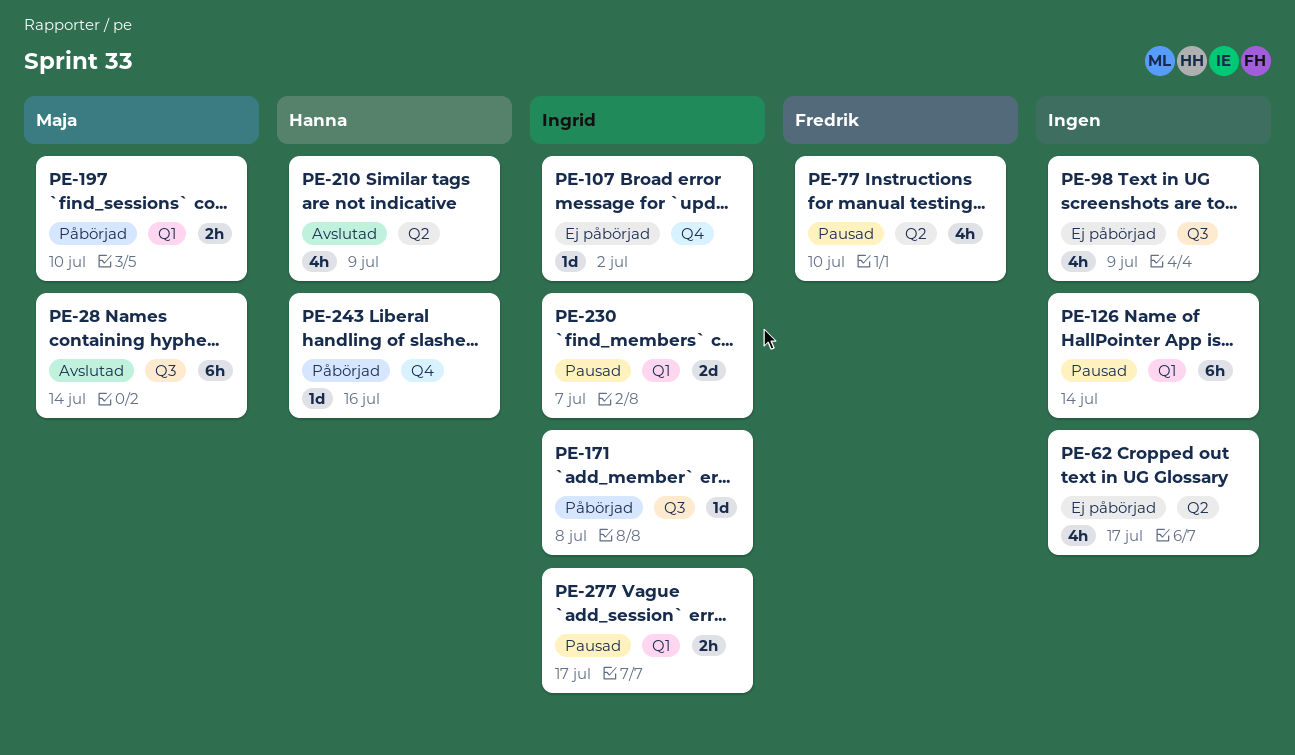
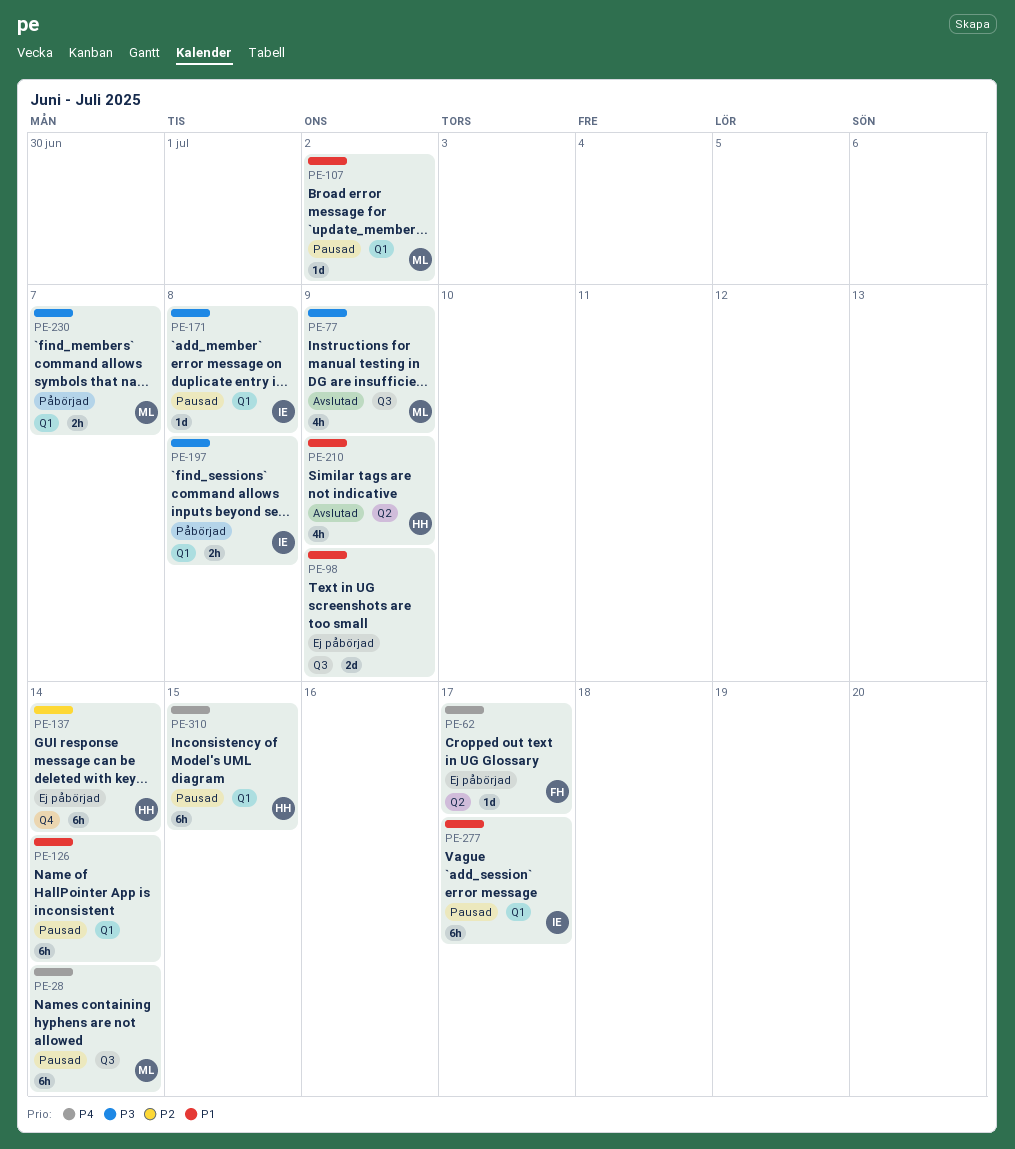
PE-28, status: Avslutad -> Pausad
PE-62, owner: none -> Fredrik
PE-62, estimate: 4h -> 1d
PE-77, status: Pausad -> Avslutad
PE-77, owner: Fredrik -> Maja
PE-77, label: Q2 -> Q3
PE-77, due: Jul 10 -> Jul 9
PE-98, estimate: 4h -> 2d
PE-107, status: Ej påbörjad -> Pausad
PE-107, owner: Ingrid -> Maja
PE-107, label: Q4 -> Q1
PE-137: none -> present
PE-171, status: Påbörjad -> Pausad
PE-171, label: Q3 -> Q1
PE-197, owner: Maja -> Ingrid
PE-197, due: Jul 10 -> Jul 8
PE-230, status: Pausad -> Påbörjad
PE-230, owner: Ingrid -> Maja
PE-230, estimate: 2d -> 2h
PE-243: present -> none
PE-277, estimate: 2h -> 6h
PE-310: none -> present

